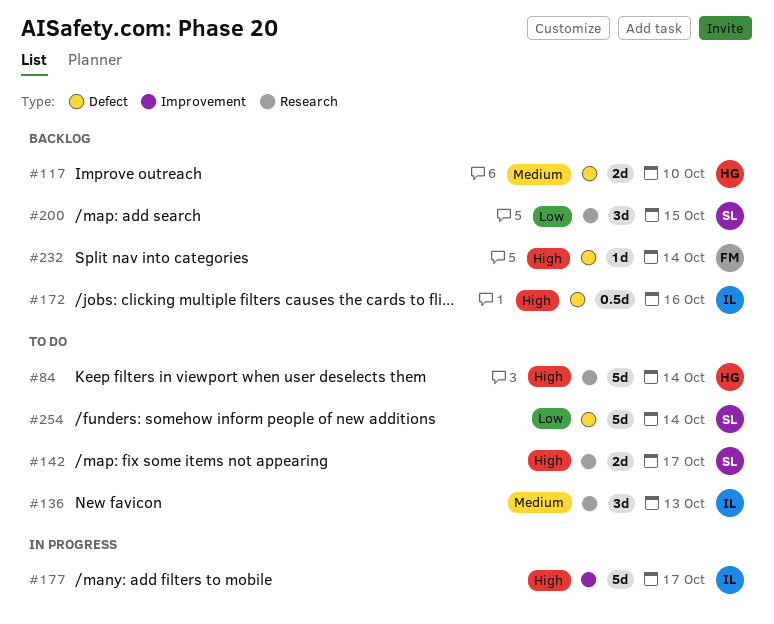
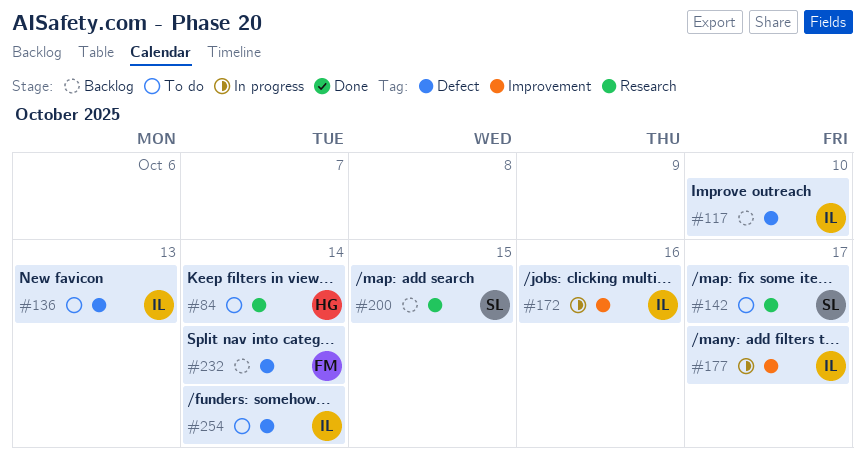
#117, owner: HG -> IL
#136, label: Research -> Defect
#172, status: Backlog -> In progress
#172, label: Defect -> Improvement
#254, owner: SL -> IL

